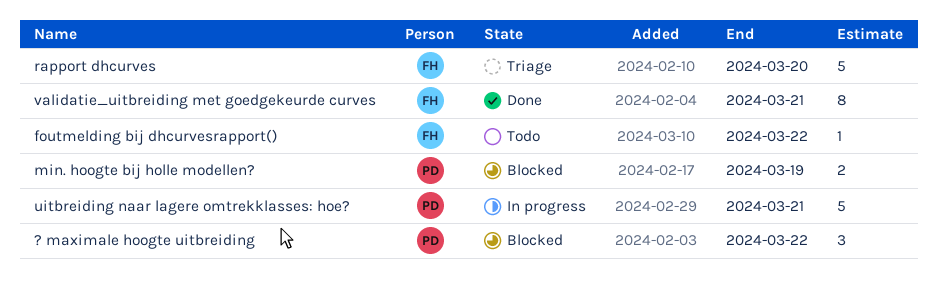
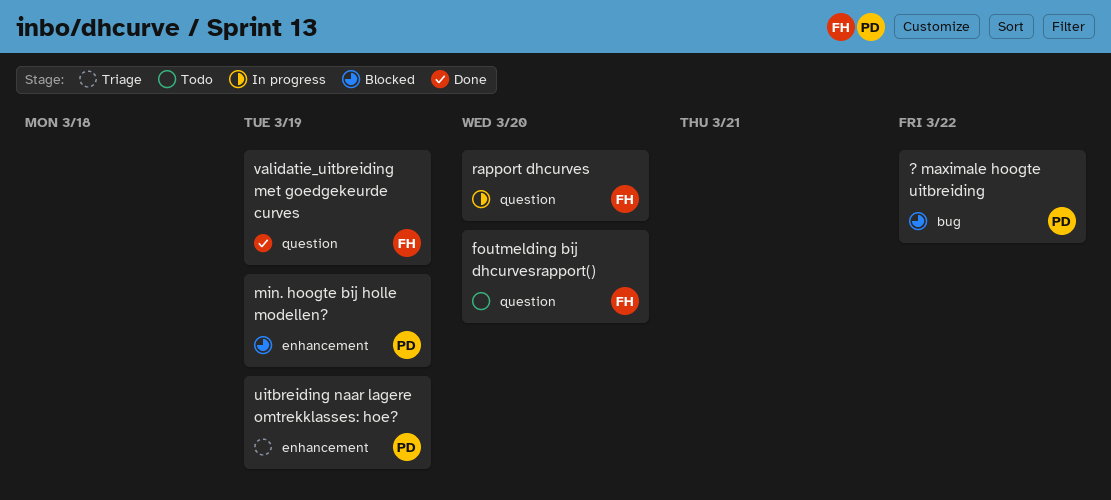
foutmelding bij dhcurvesrapport(), due: Mar 22 -> Mar 20
rapport dhcurves, status: Triage -> In progress
uitbreiding naar lagere omtrekklasses: hoe?, status: In progress -> Triage
uitbreiding naar lagere omtrekklasses: hoe?, due: Mar 21 -> Mar 19
validatie_uitbreiding met goedgekeurde curves, due: Mar 21 -> Mar 19

